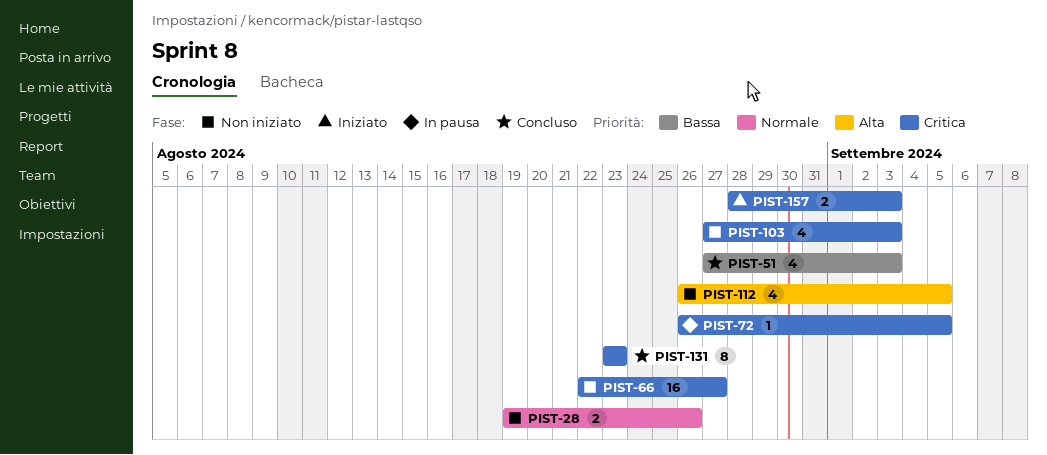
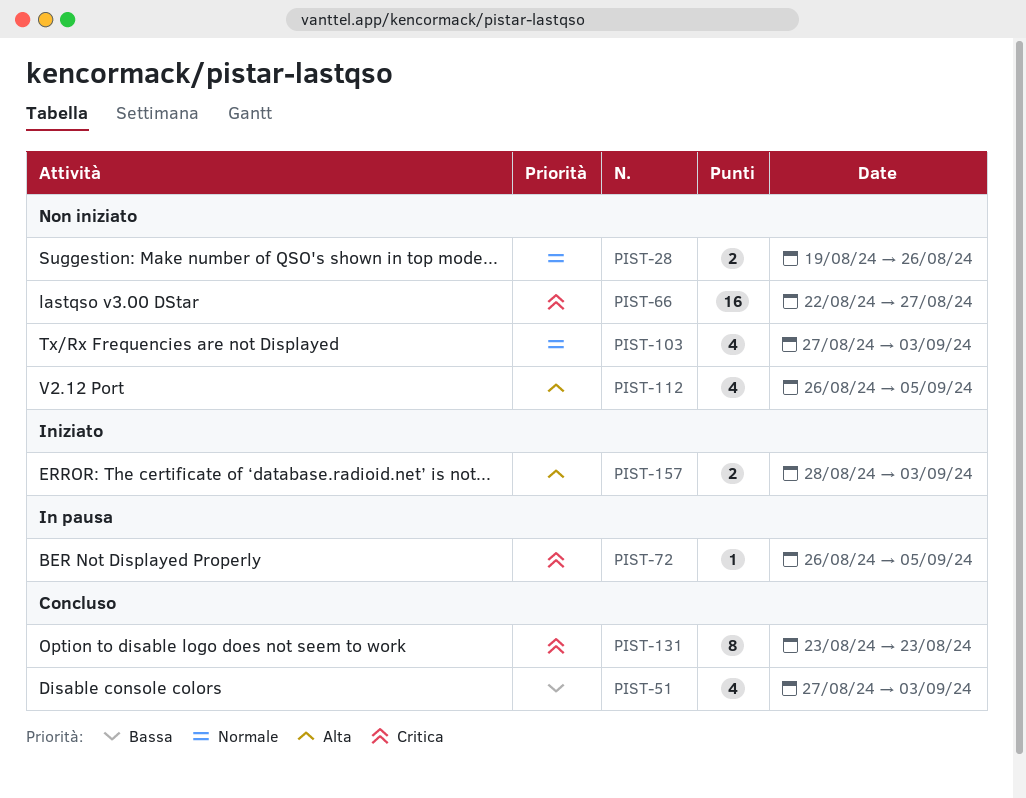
PIST-103, priority: Critica -> Normale
PIST-157, priority: Critica -> Alta

